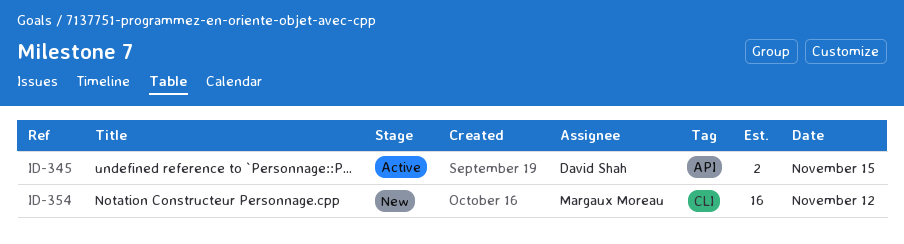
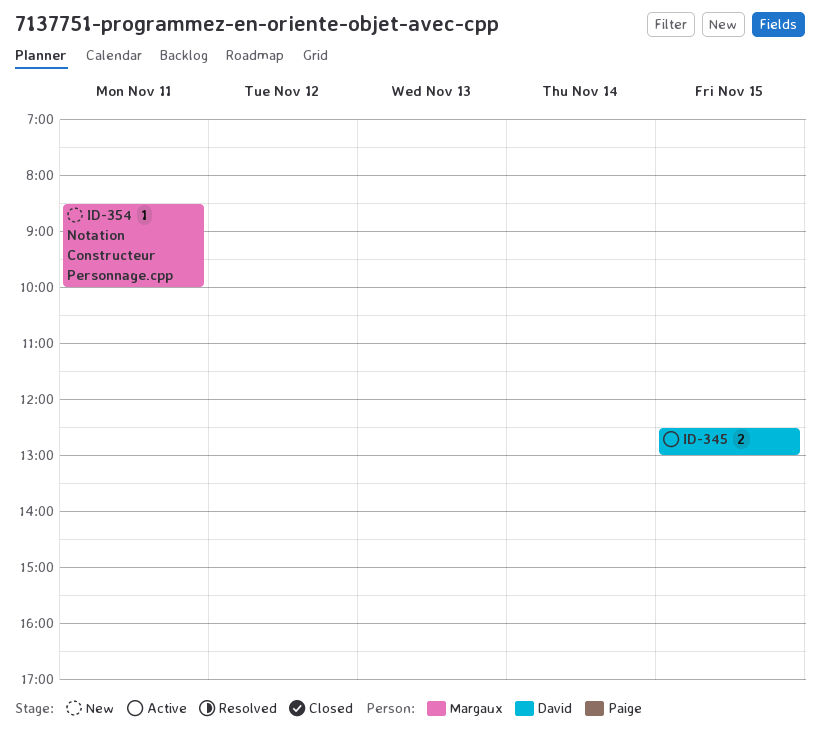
ID-354, estimate: 16 -> 1
ID-354, day: Nov 12 -> Nov 11

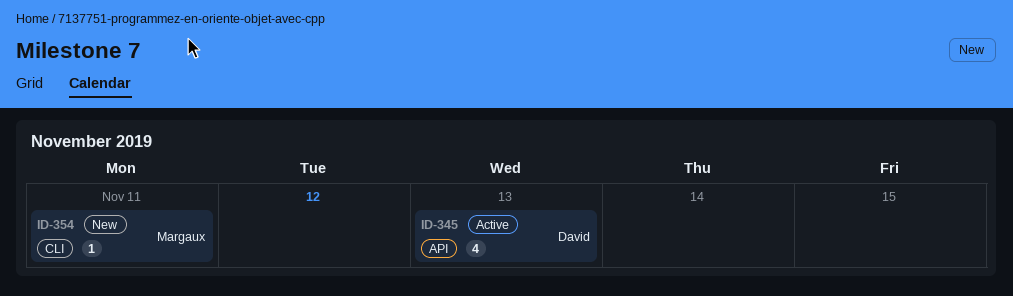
ID-345, estimate: 2 -> 4
ID-345, day: Nov 15 -> Nov 13

